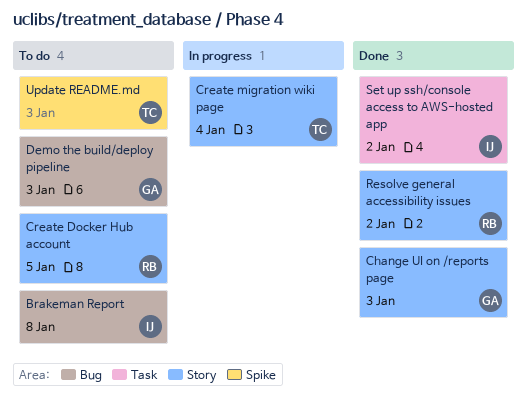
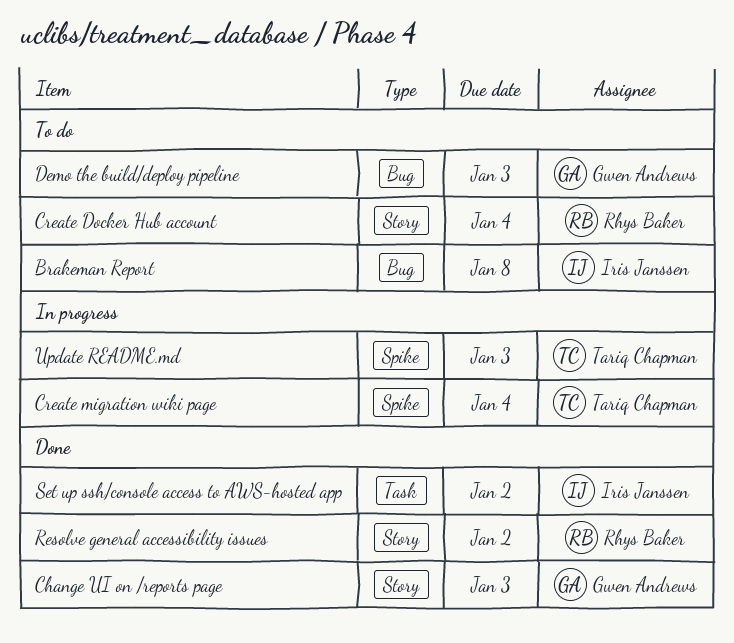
Create Docker Hub account, due: Jan 5 -> Jan 4
Create migration wiki page, label: Story -> Spike
Update README.md, status: To do -> In progress

